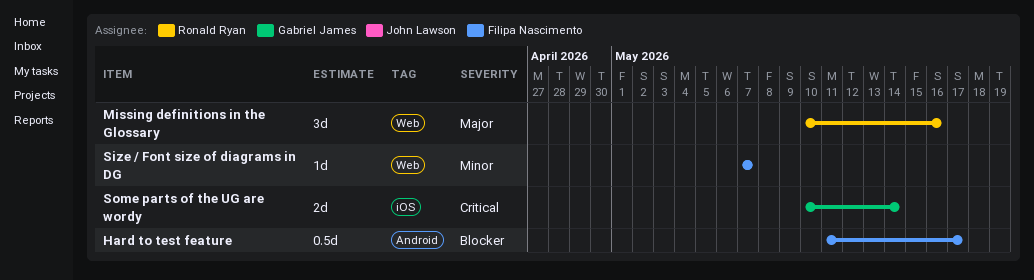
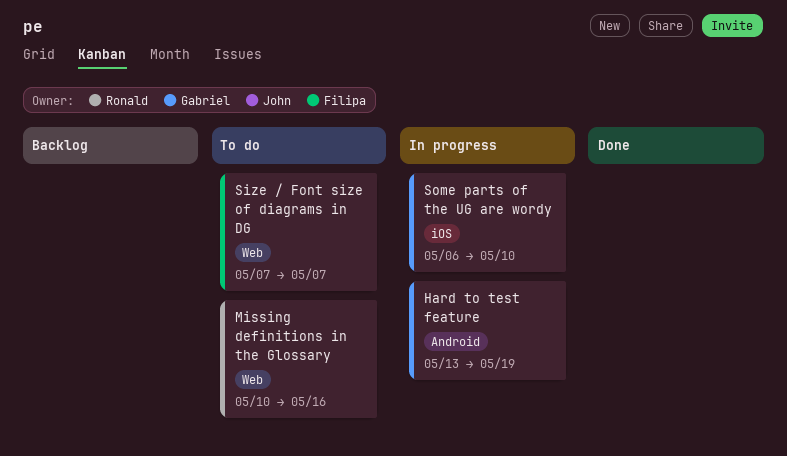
Hard to test feature, owner: Filipa Nascimento -> Gabriel James
Hard to test feature, start: May 11 -> May 13
Hard to test feature, due: May 17 -> May 19
Some parts of the UG are wordy, start: May 10 -> May 6
Some parts of the UG are wordy, due: May 14 -> May 10

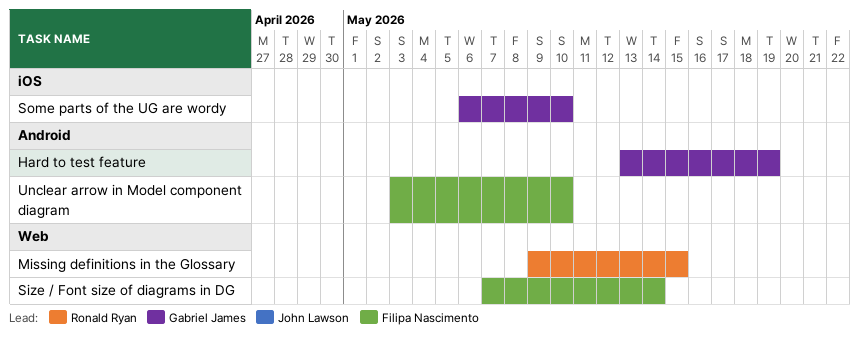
Missing definitions in the Glossary, start: May 10 -> May 9
Missing definitions in the Glossary, due: May 16 -> May 15
Size / Font size of diagrams in DG, due: May 7 -> May 14
Unclear arrow in Model component diagram: none -> present

